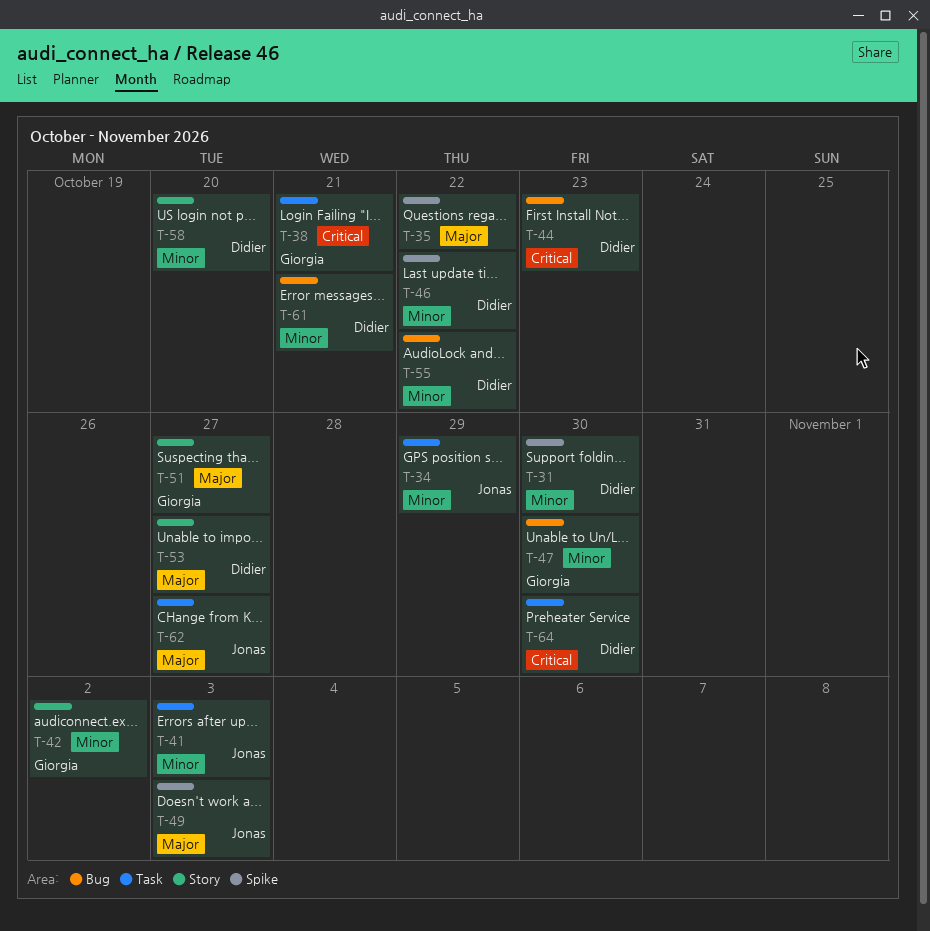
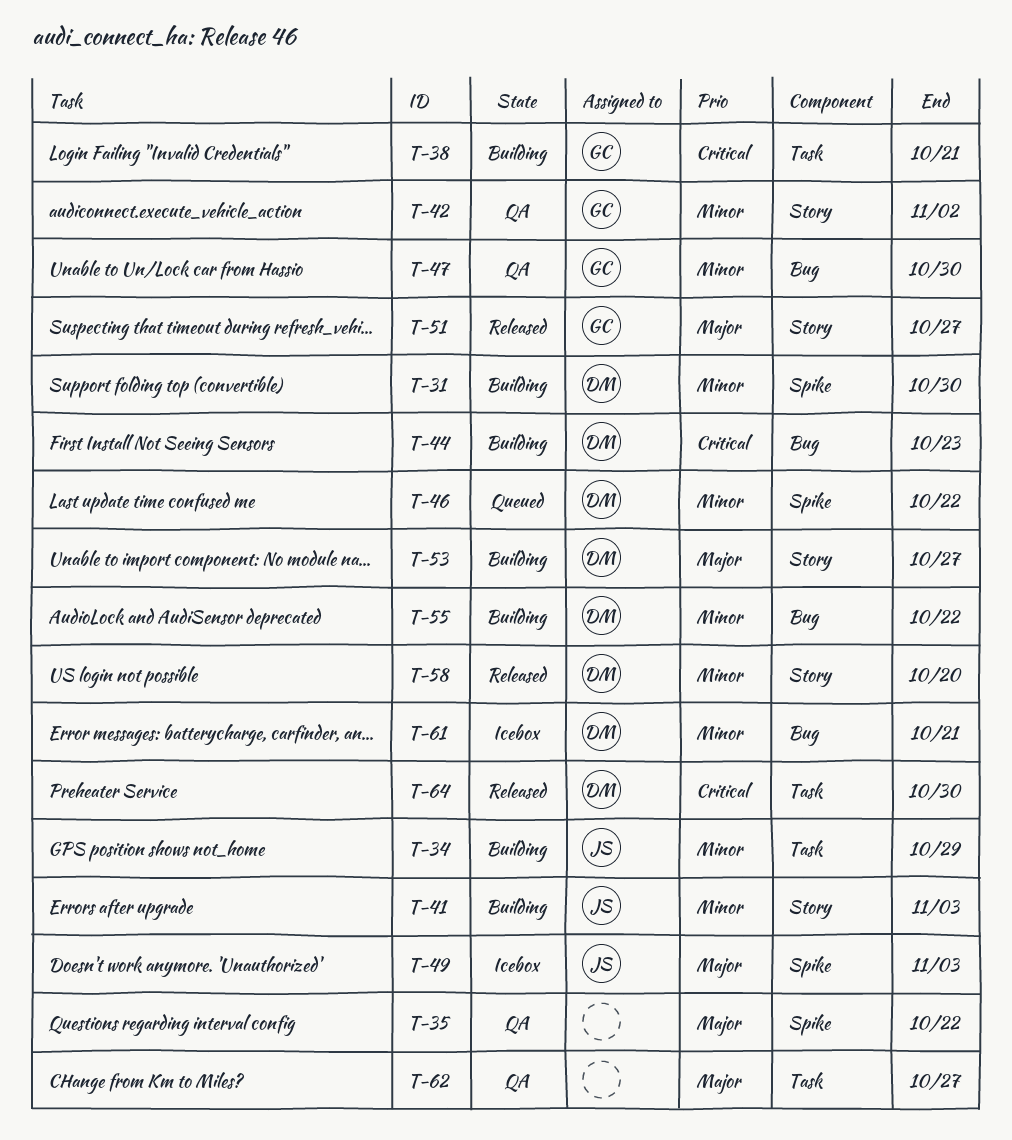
T-41, label: Task -> Story
T-62, owner: Jonas -> none

